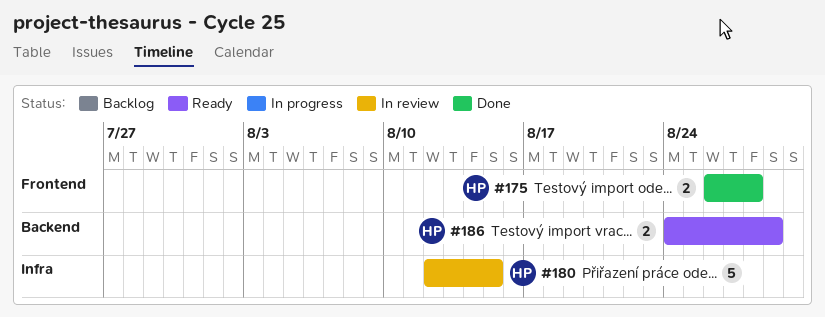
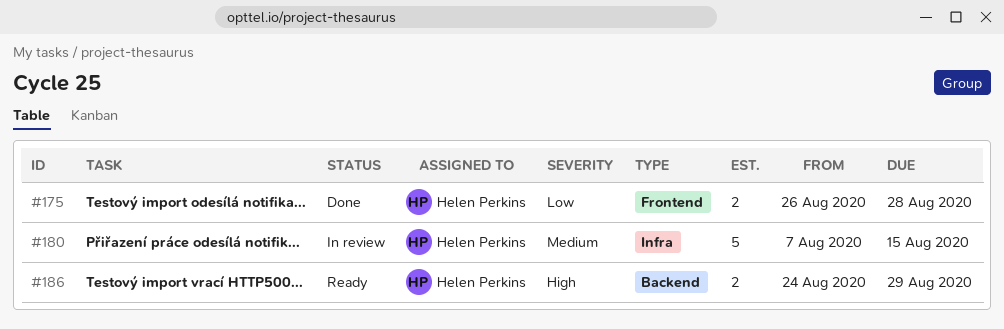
#180, start: Aug 12 -> Aug 7

